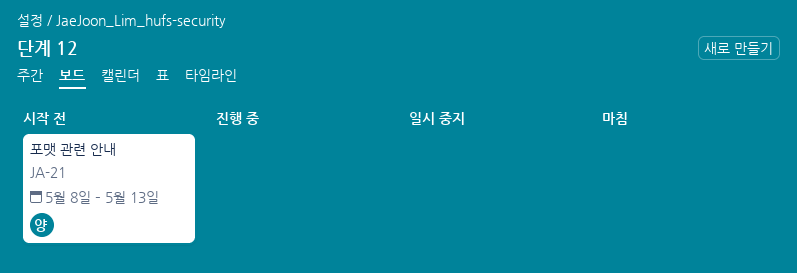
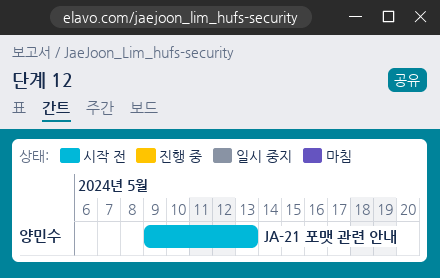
JA-21, start: May 8 -> May 9

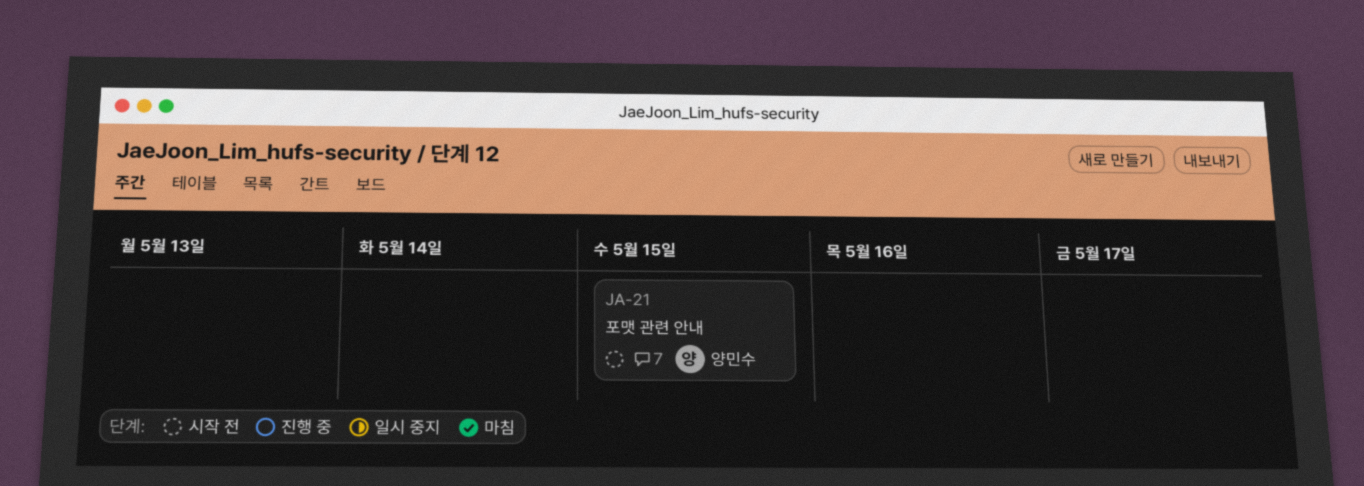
JA-21, due: May 13 -> May 15

